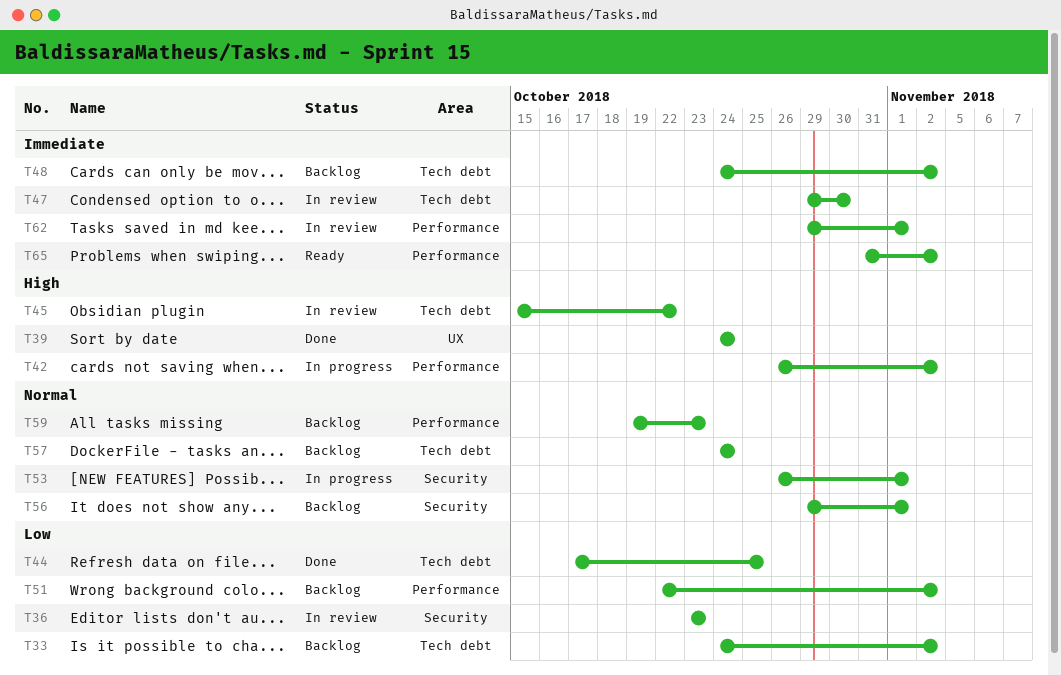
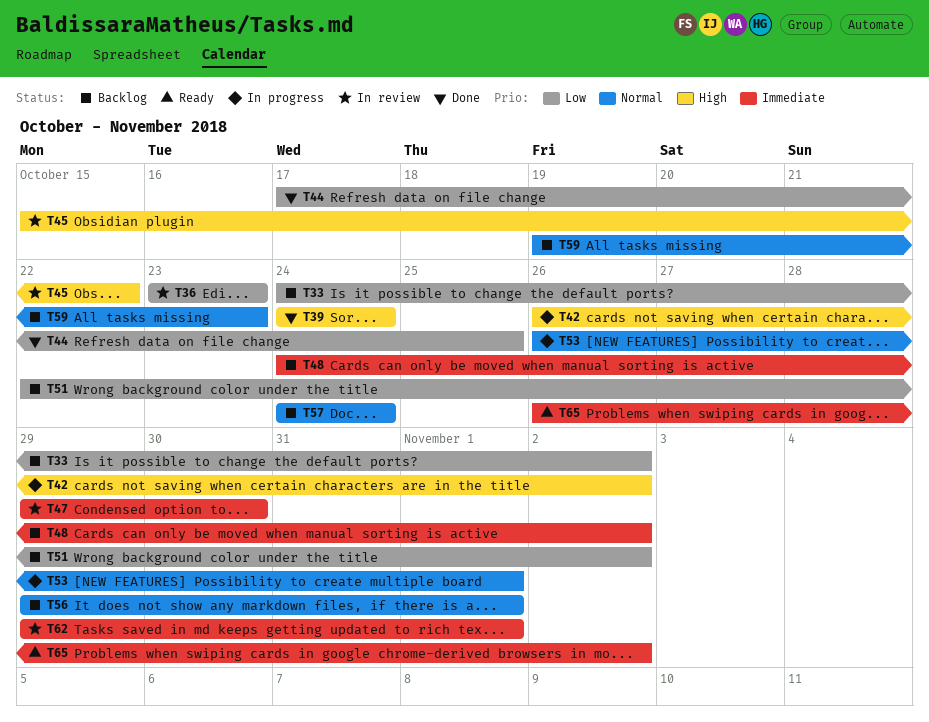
T65, start: Oct 31 -> Oct 26

